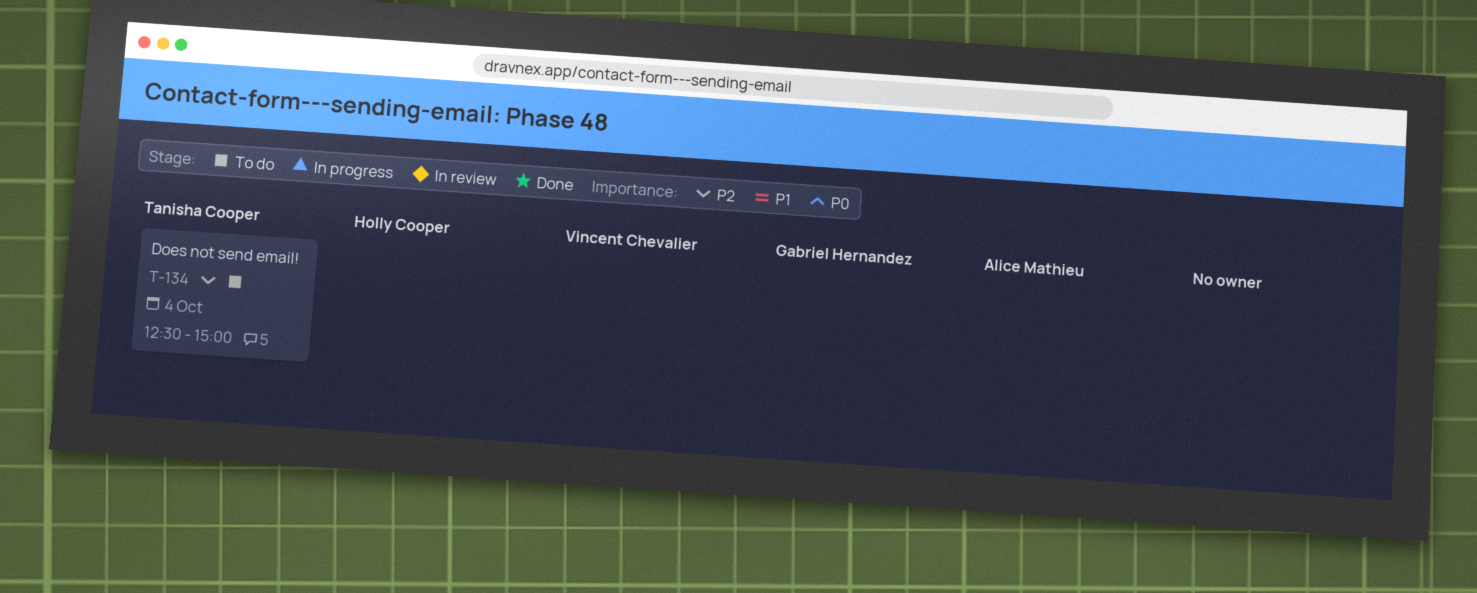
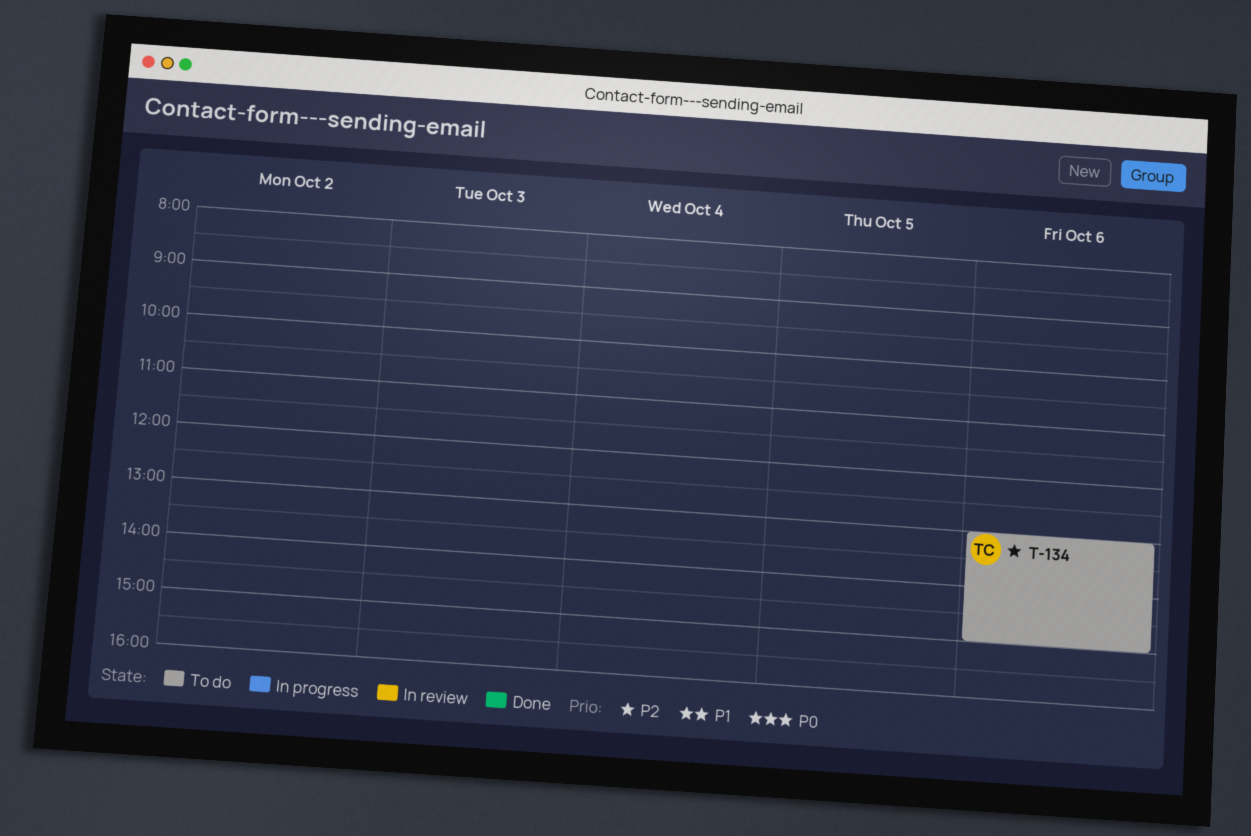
T-134, day: Oct 4 -> Oct 6
T-134, begins: 12:30 -> 13:00

